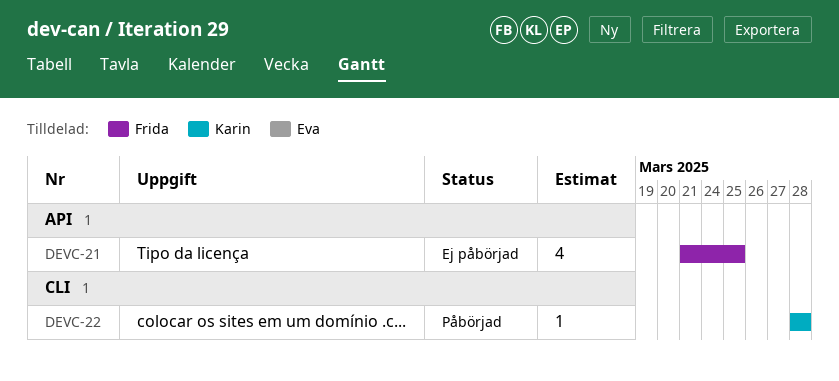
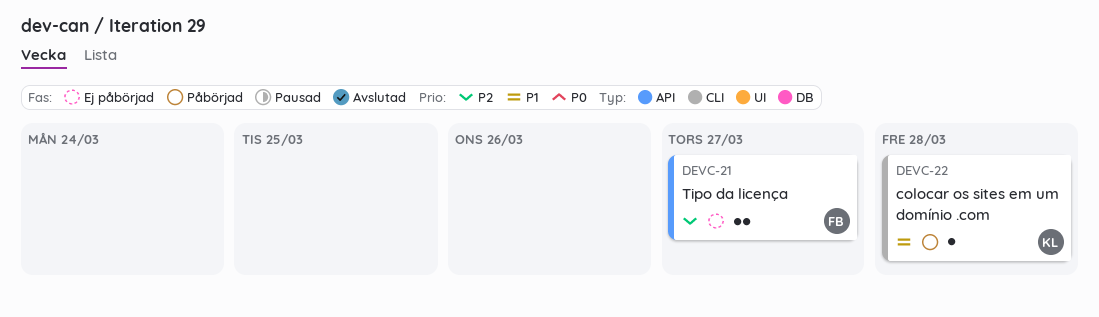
DEVC-21, estimate: 4 -> 2
DEVC-21, due: Mar 25 -> Mar 27

